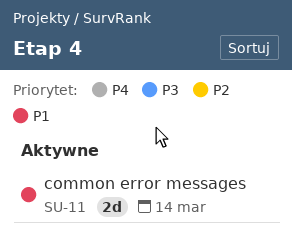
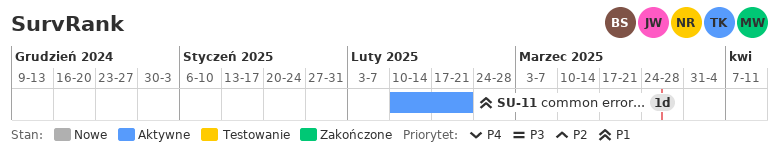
SU-11, estimate: 2d -> 1d
SU-11, due: Mar 14 -> Feb 21

